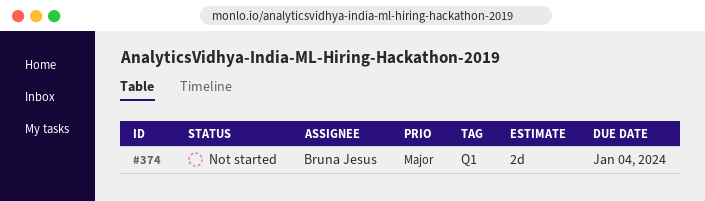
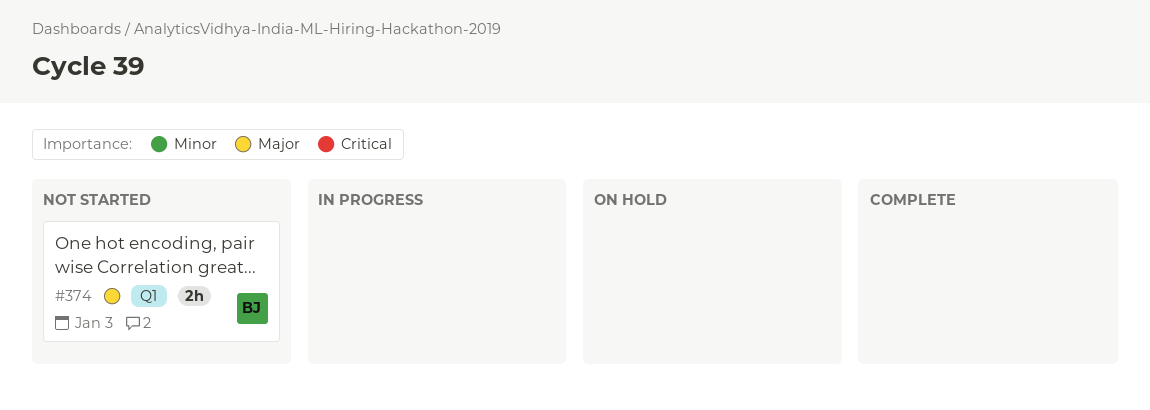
#374, estimate: 2d -> 2h
#374, due: Jan 4 -> Jan 3

